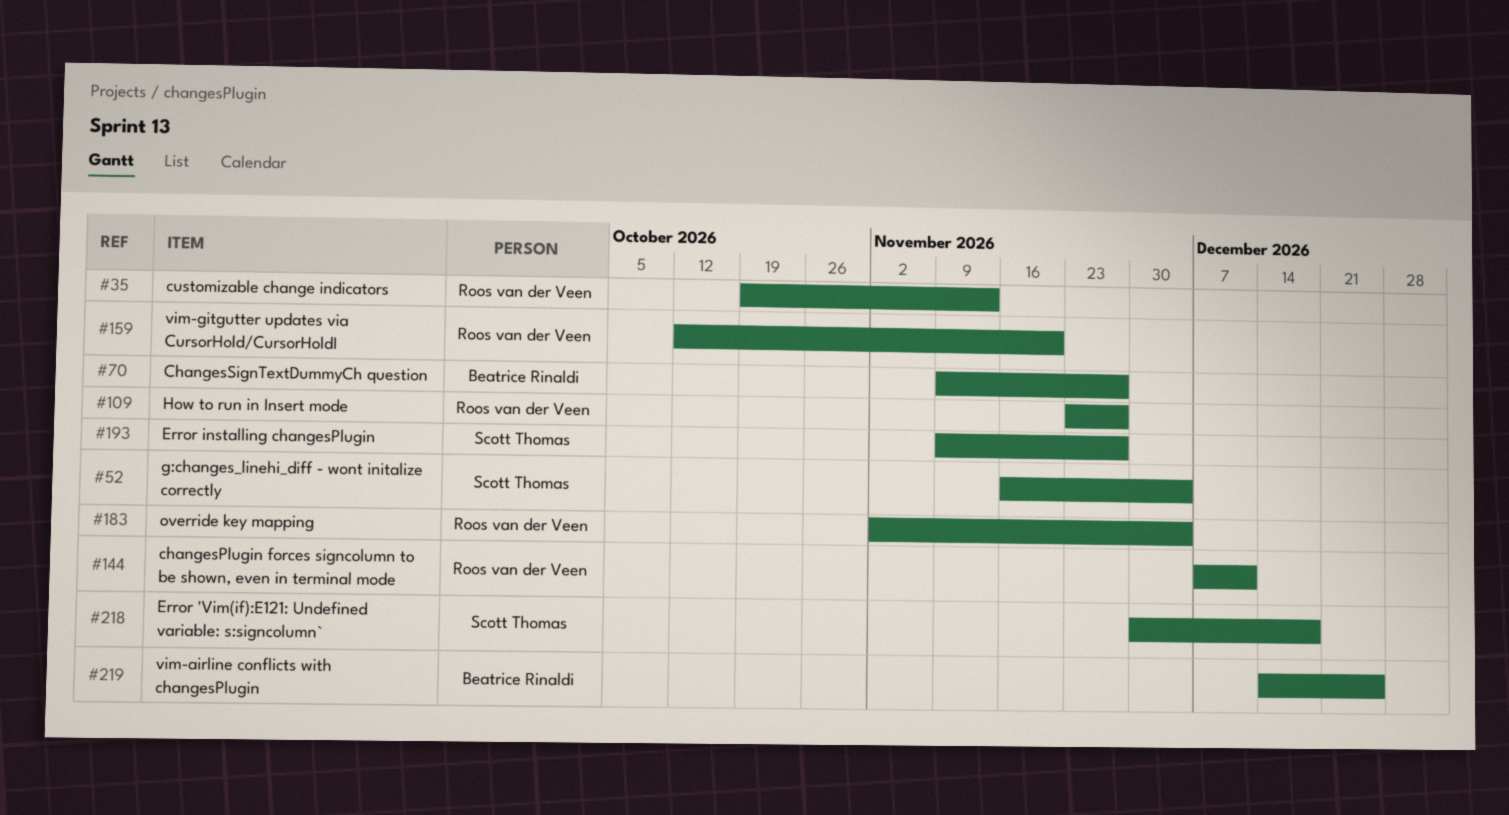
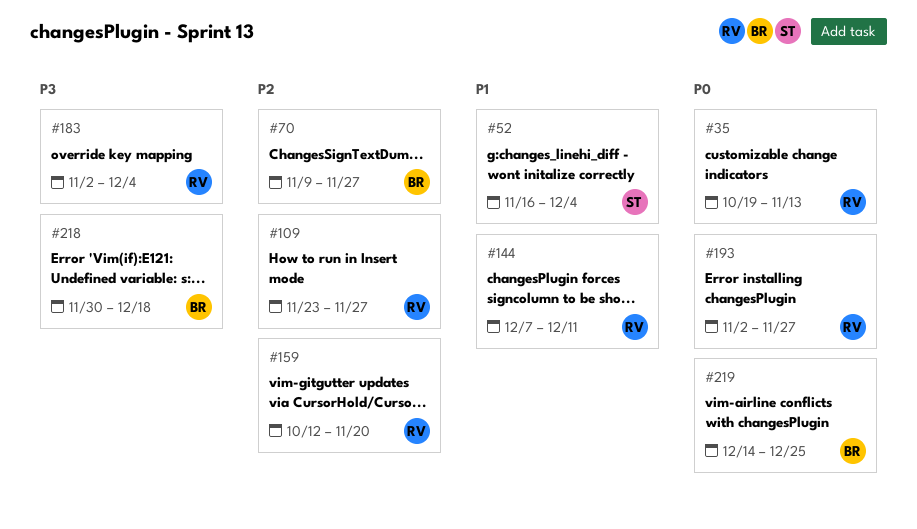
#193, owner: Scott Thomas -> Roos van der Veen
#193, start: Nov 9 -> Nov 2
#218, owner: Scott Thomas -> Beatrice Rinaldi

